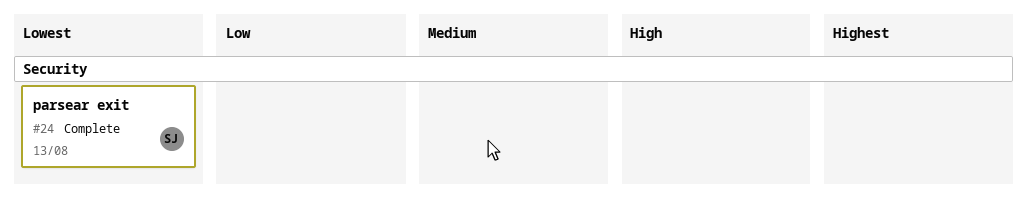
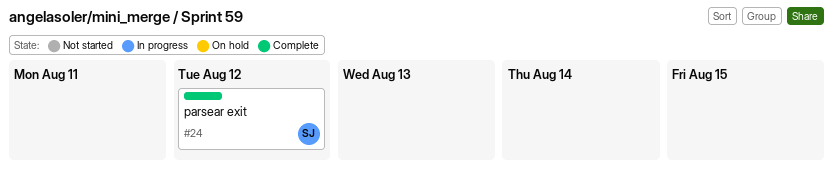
#24, due: Aug 13 -> Aug 12

